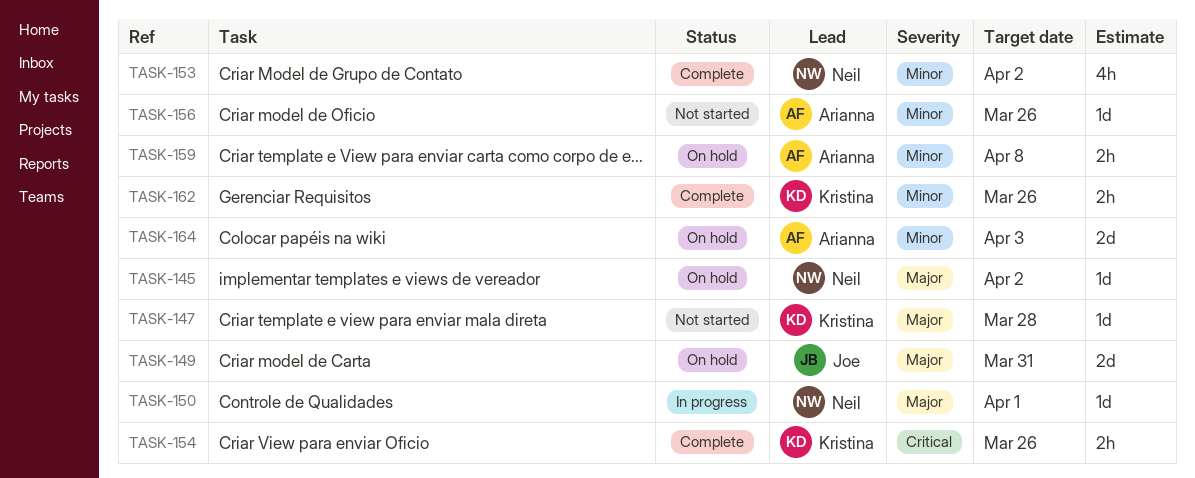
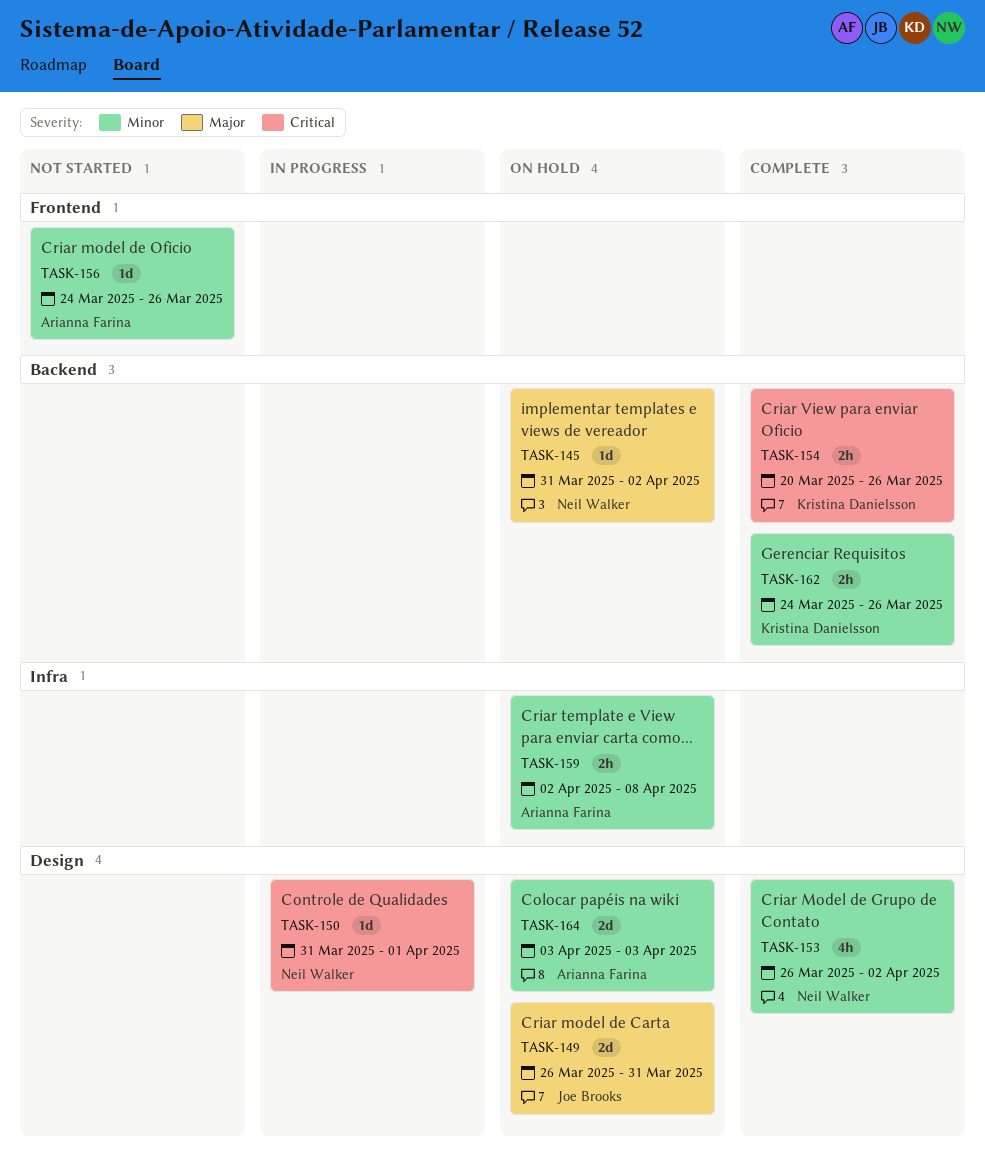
TASK-147: present -> none
TASK-150, priority: Major -> Critical

